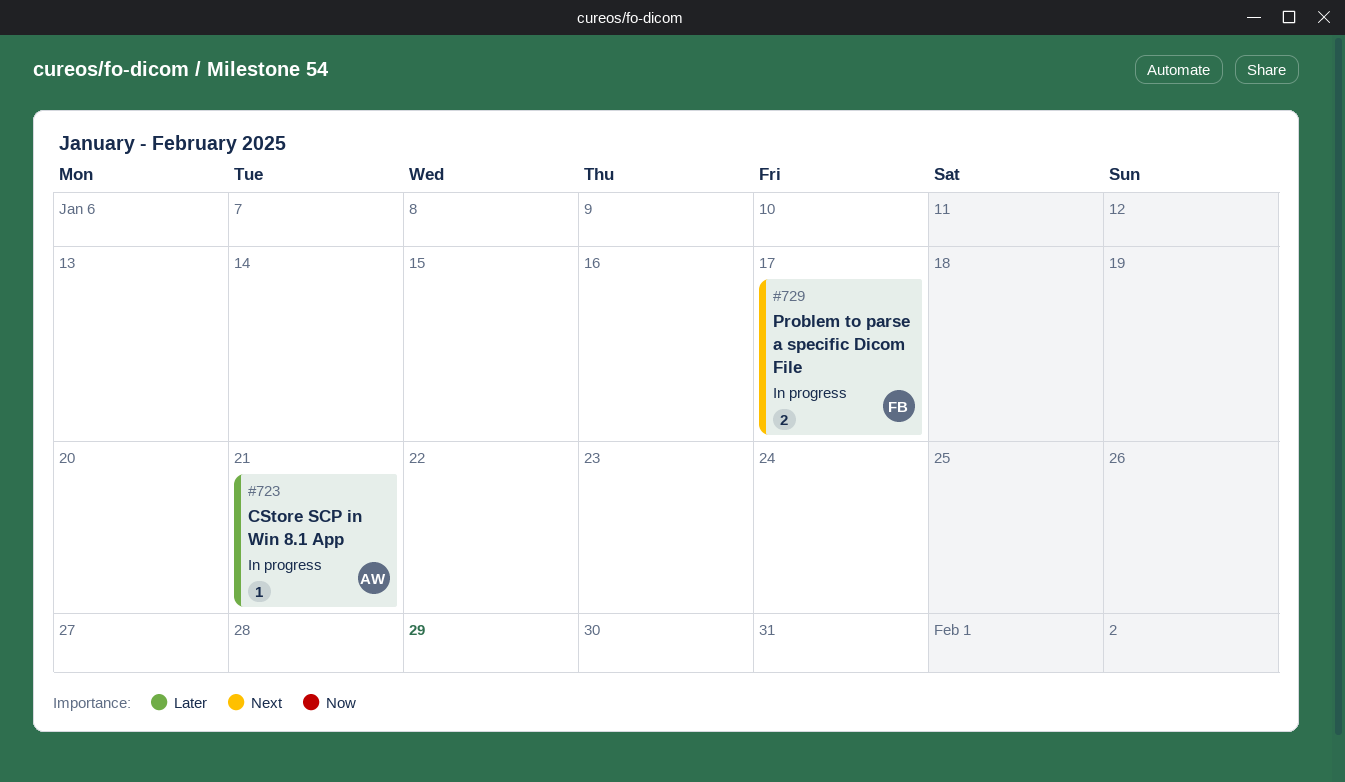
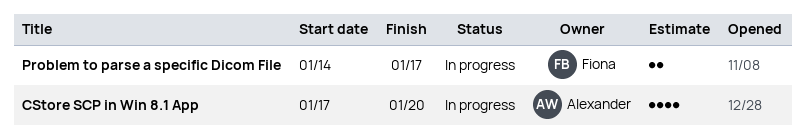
CStore SCP in Win 8.1 App, estimate: 1 -> 4
CStore SCP in Win 8.1 App, due: Jan 21 -> Jan 20

